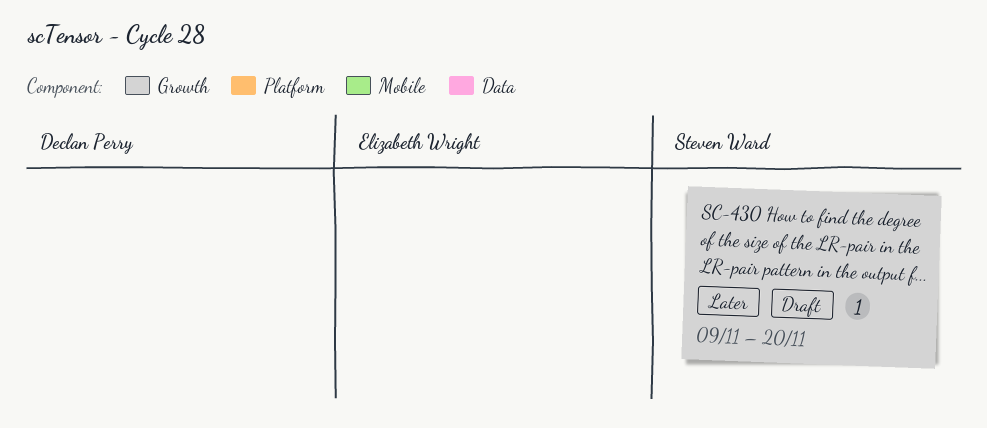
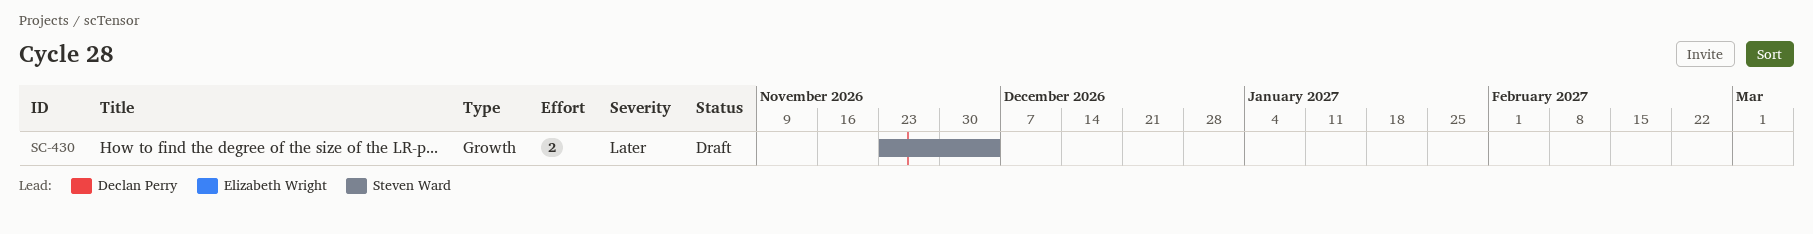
SC-430, estimate: 1 -> 2
SC-430, start: Nov 9 -> Nov 23
SC-430, due: Nov 20 -> Dec 4

